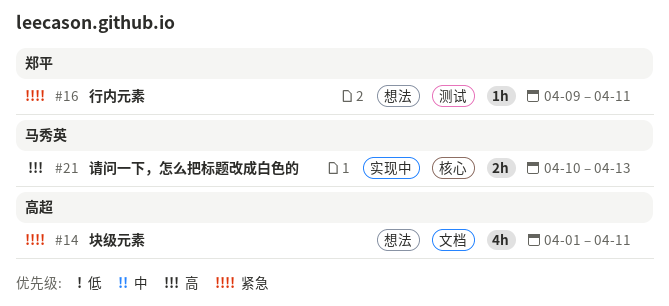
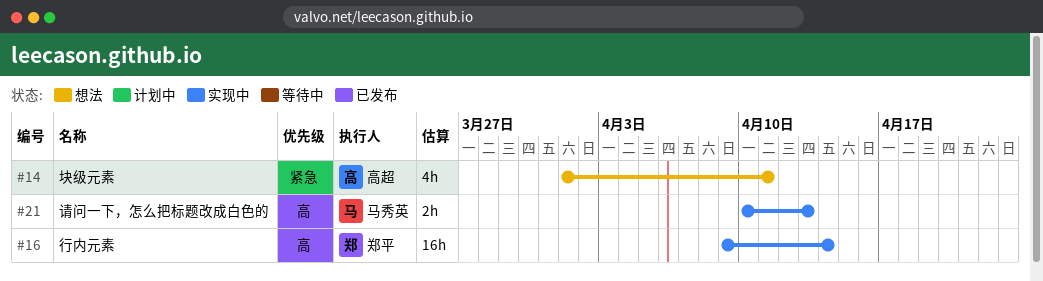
#16, status: 想法 -> 实现中
#16, priority: 紧急 -> 高
#16, estimate: 1h -> 16h
#16, due: Apr 11 -> Apr 14

